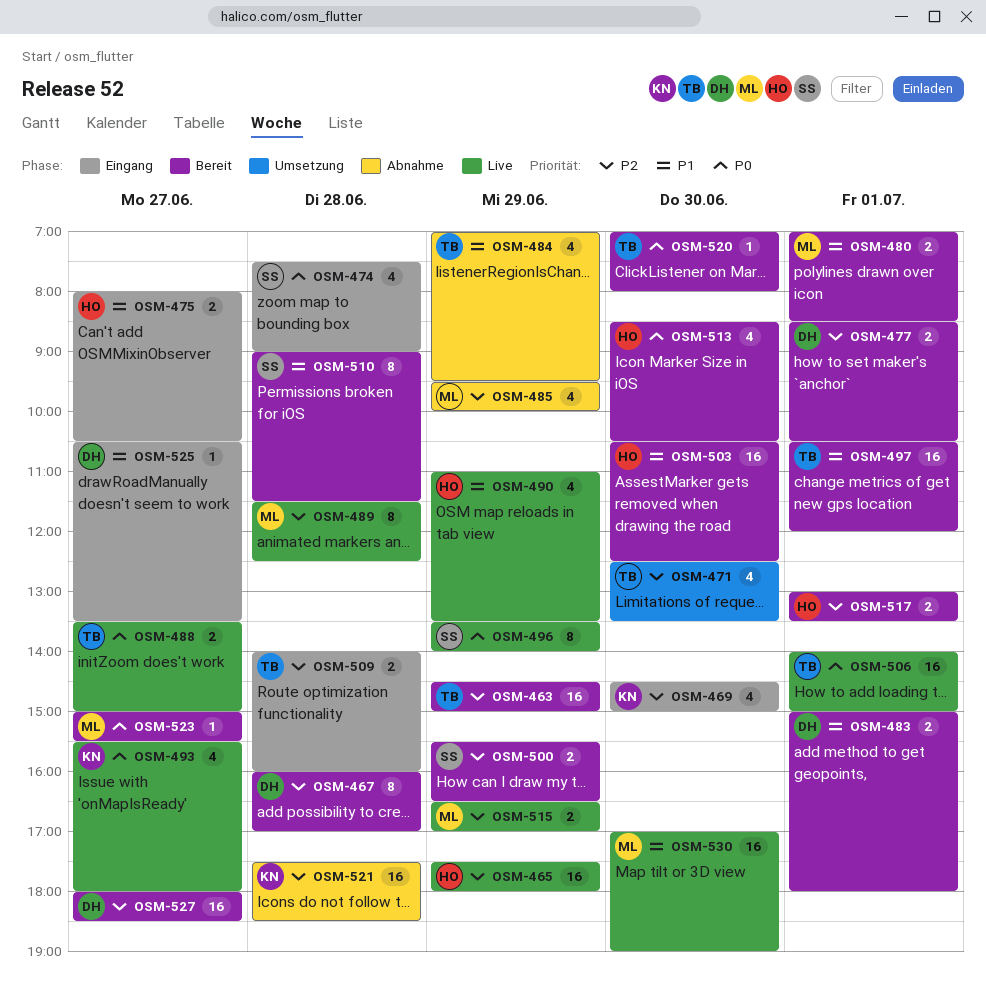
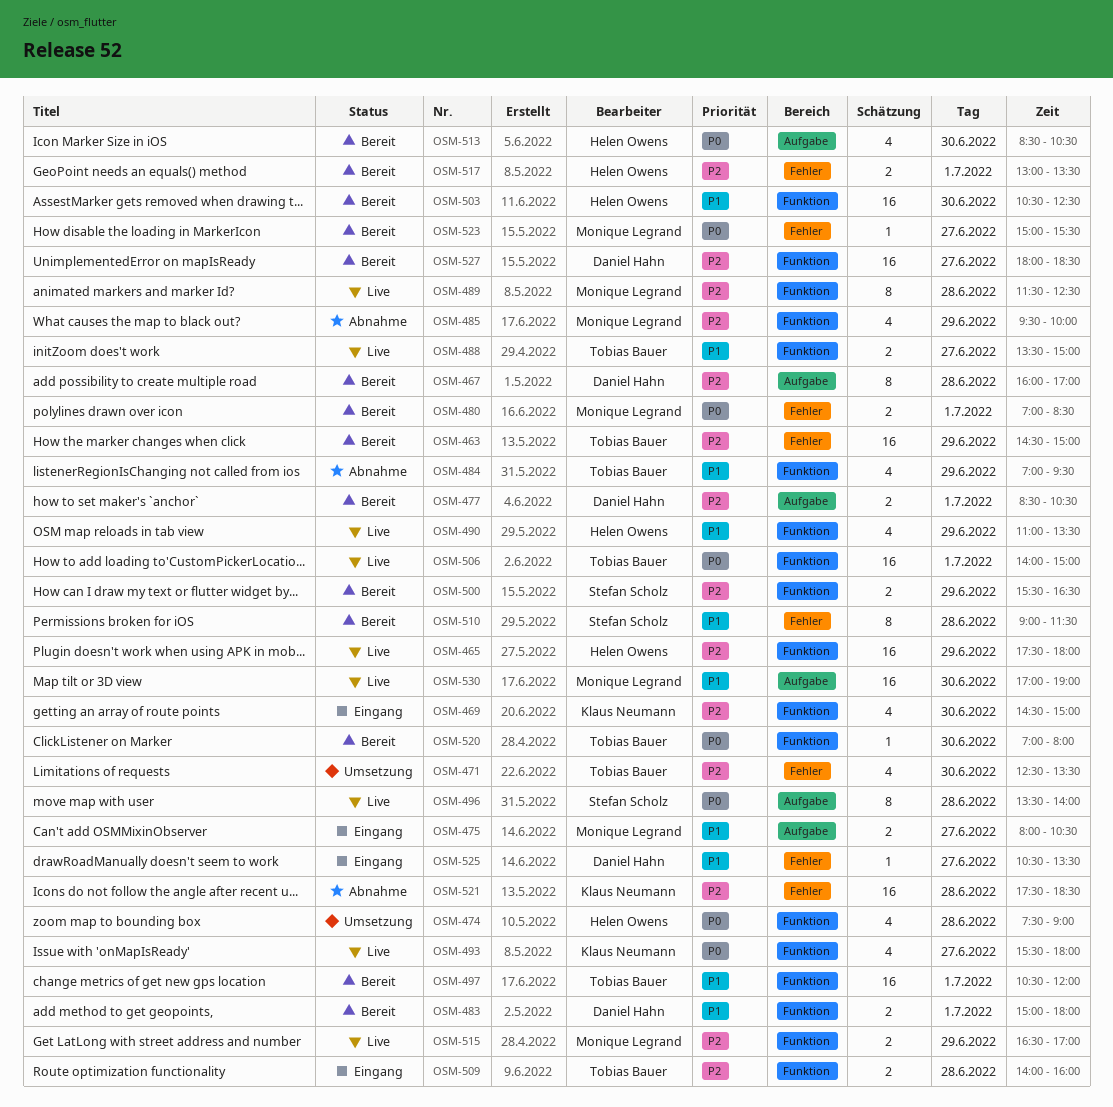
OSM-474, status: Eingang -> Umsetzung
OSM-474, owner: Stefan Scholz -> Helen Owens
OSM-475, owner: Helen Owens -> Monique Legrand
OSM-480, priority: P1 -> P0
OSM-488, priority: P0 -> P1
OSM-496, day: Jun 29 -> Jun 28

